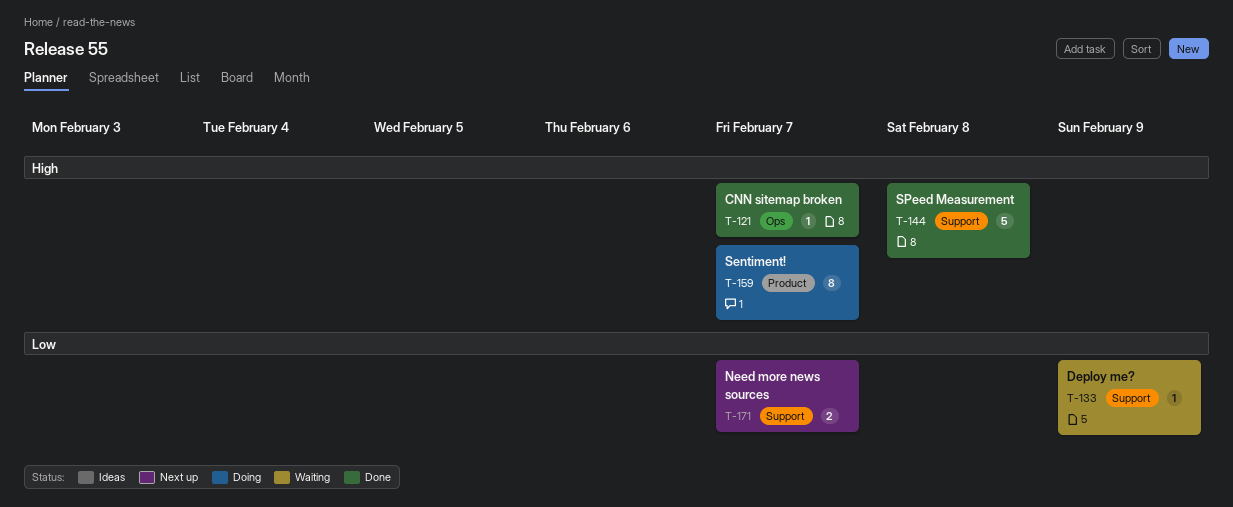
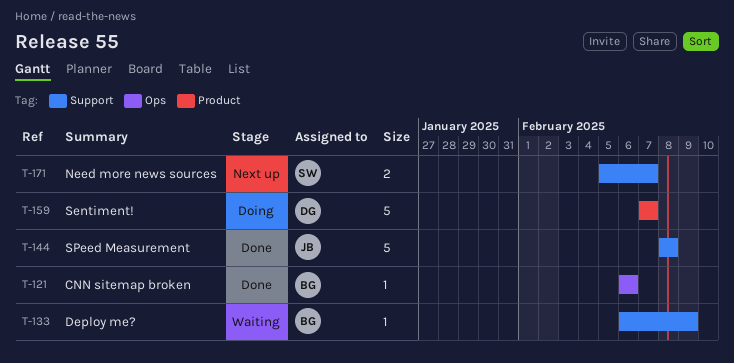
T-121, due: Feb 7 -> Feb 6
T-159, estimate: 8 -> 5

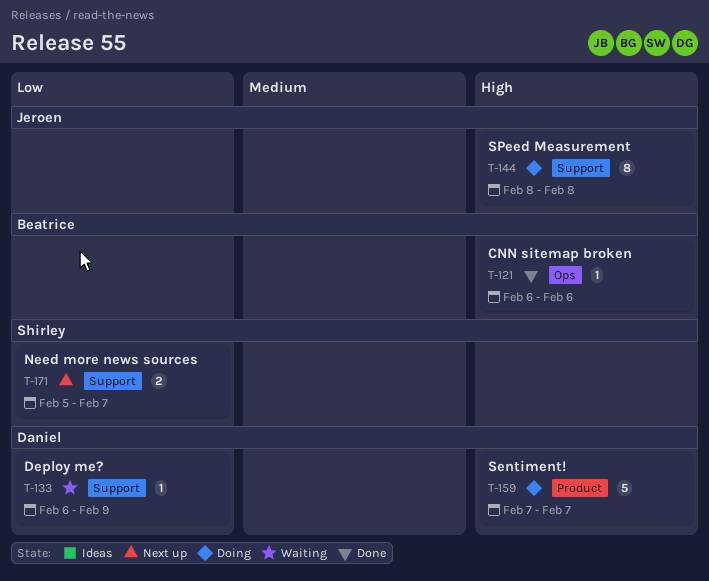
T-133, owner: Beatrice -> Daniel
T-144, status: Done -> Doing
T-144, estimate: 5 -> 8

